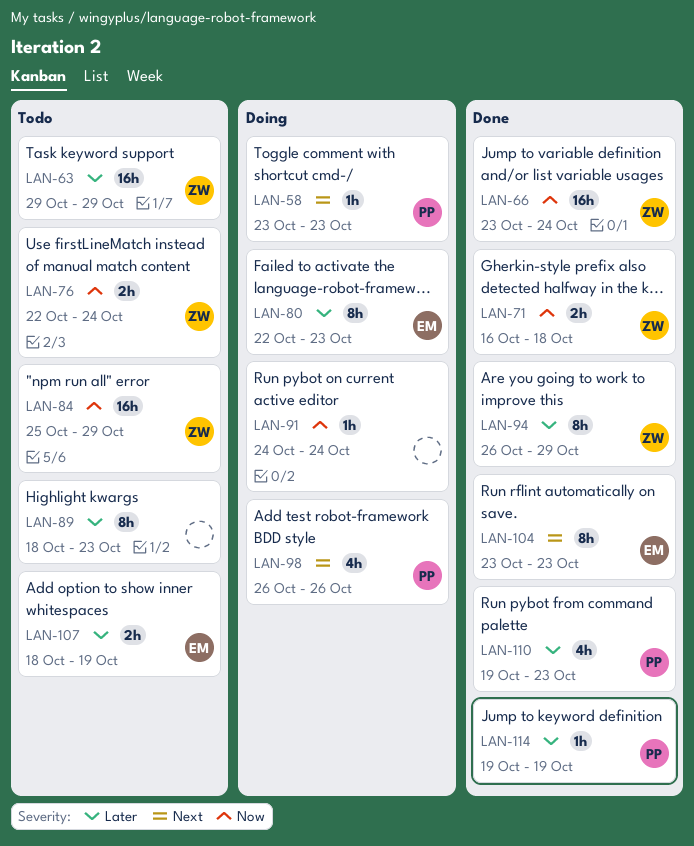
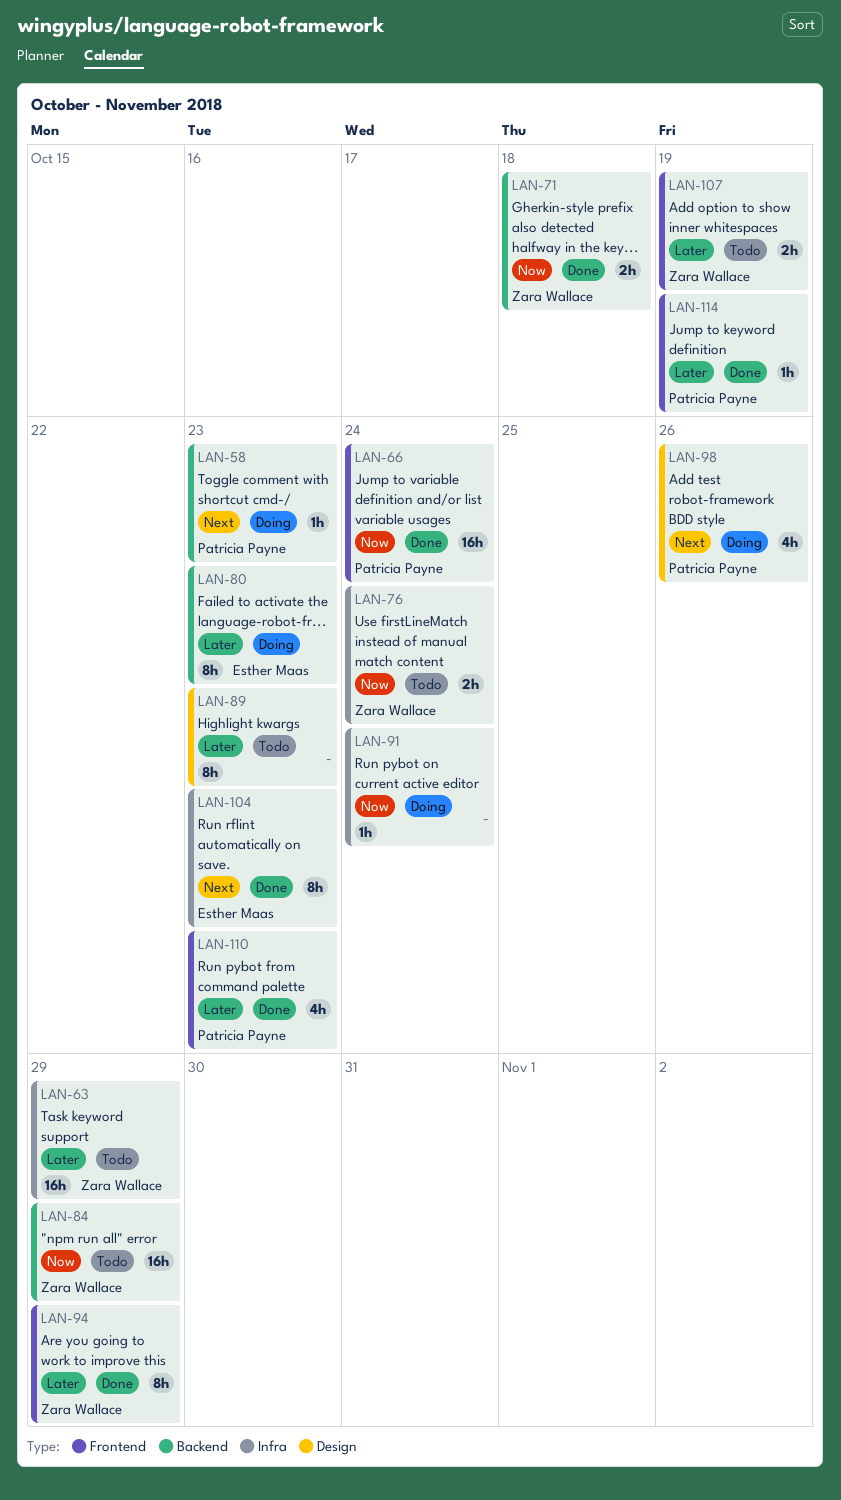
LAN-66, owner: Zara Wallace -> Patricia Payne
LAN-107, owner: Esther Maas -> Zara Wallace

